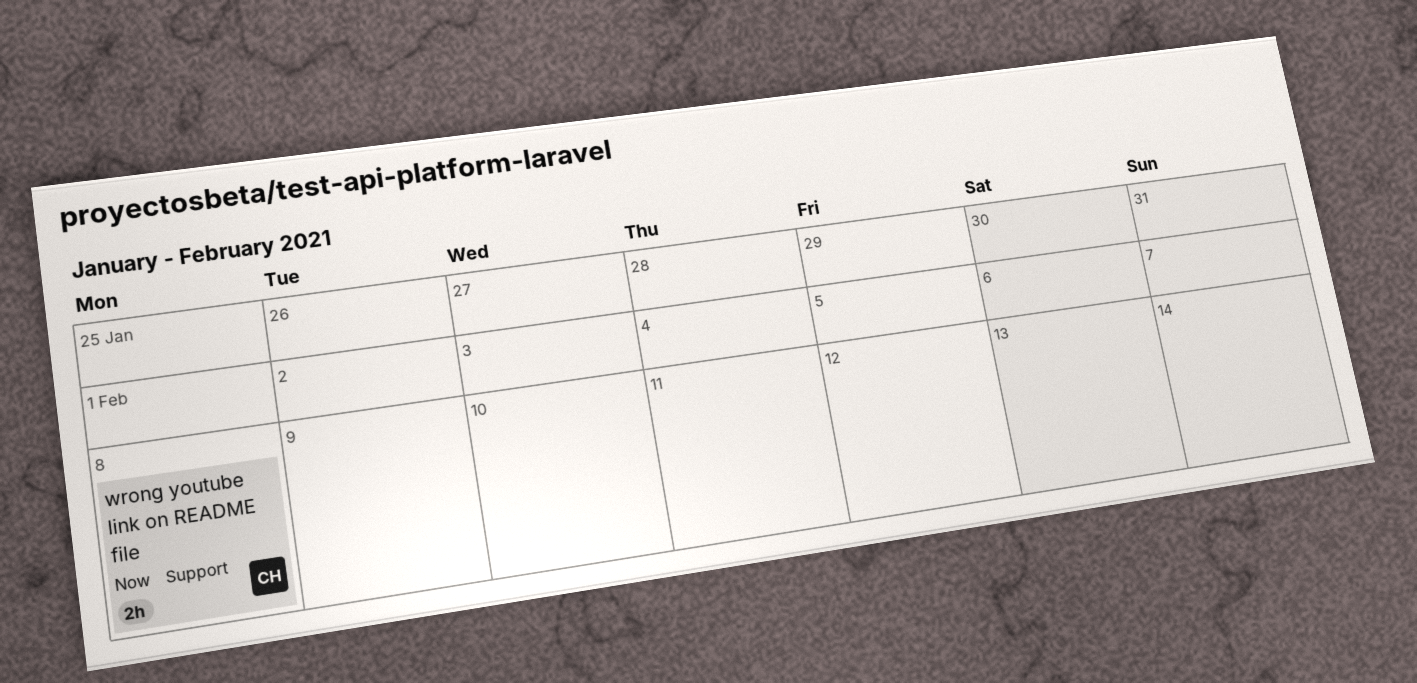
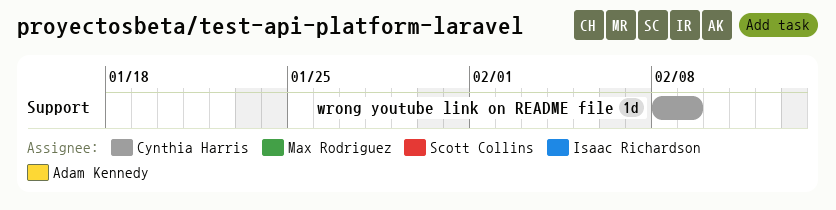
wrong youtube link on README file, estimate: 2h -> 1d
wrong youtube link on README file, due: Feb 8 -> Feb 9

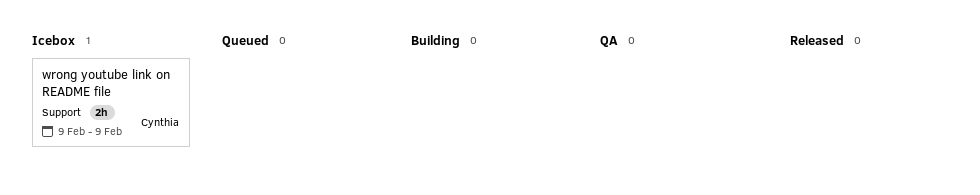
wrong youtube link on README file, estimate: 1d -> 2h
wrong youtube link on README file, start: Feb 8 -> Feb 9

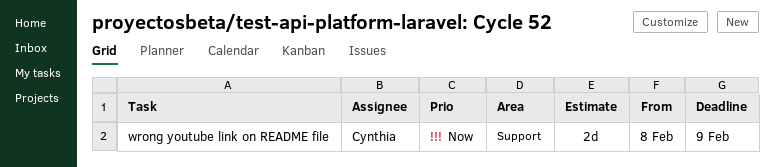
wrong youtube link on README file, estimate: 2h -> 2d
wrong youtube link on README file, start: Feb 9 -> Feb 8

